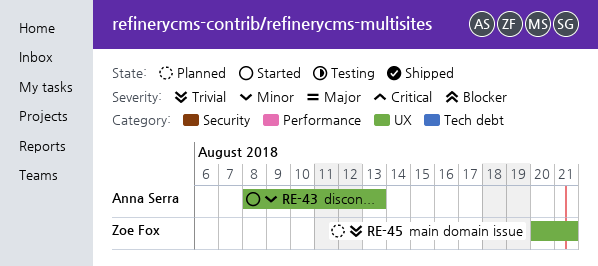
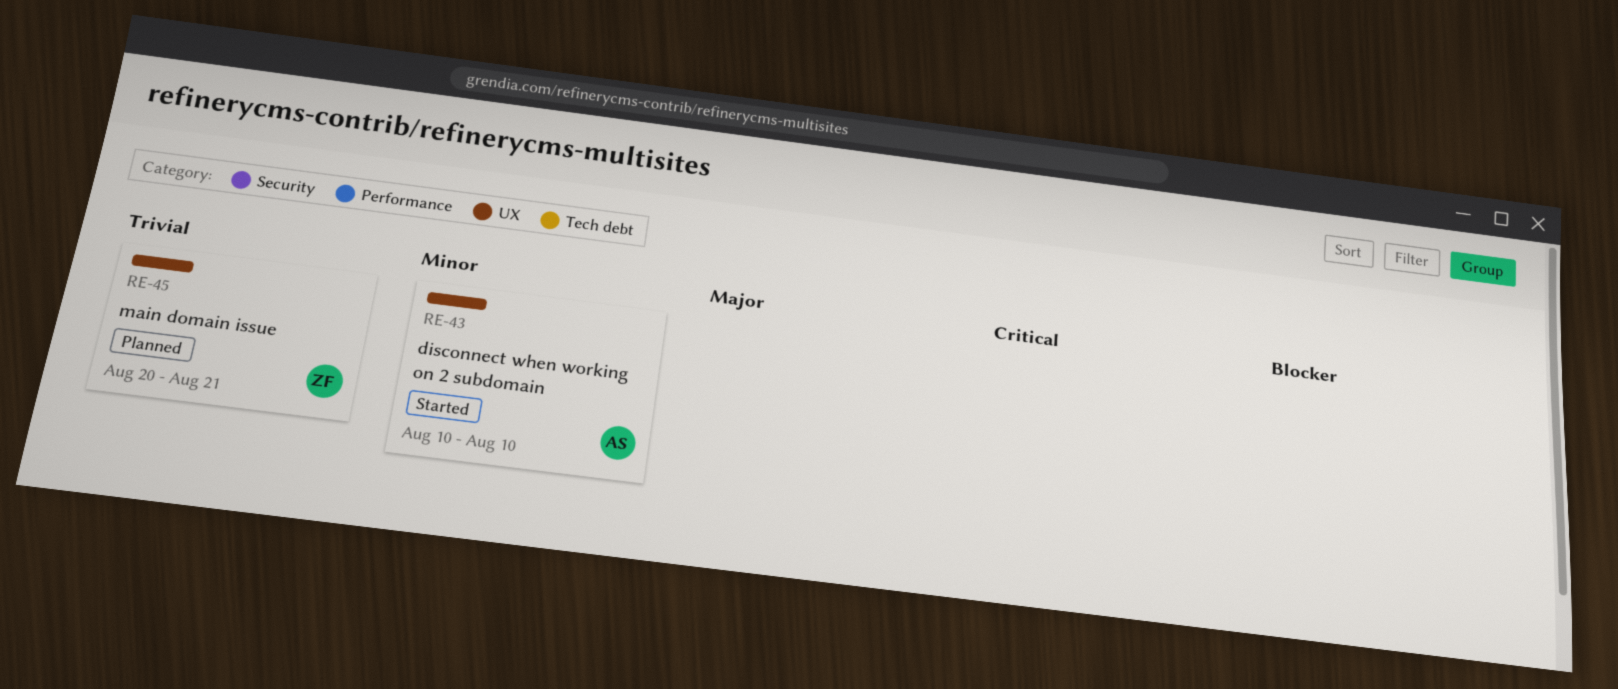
RE-43, start: Aug 8 -> Aug 10
RE-43, due: Aug 13 -> Aug 10

